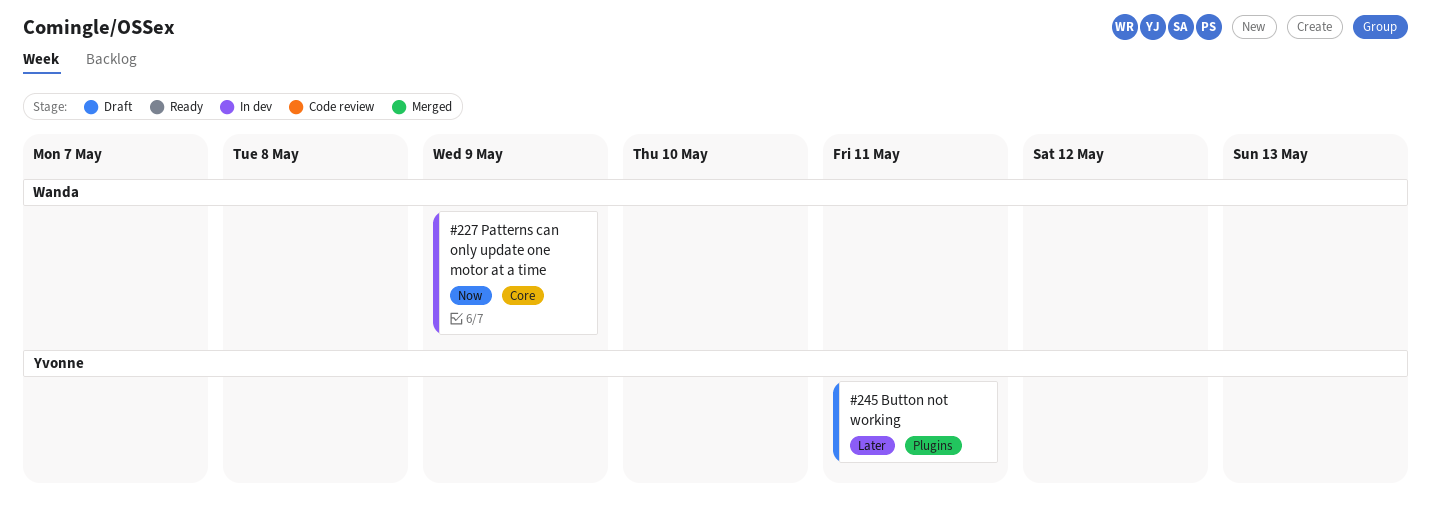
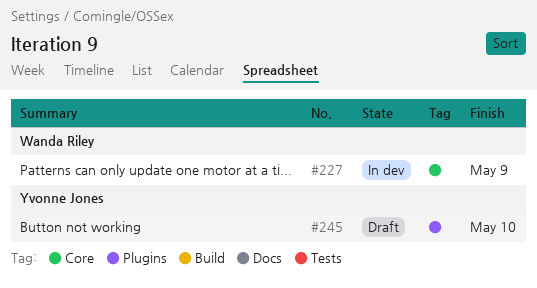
#245, due: May 11 -> May 10

